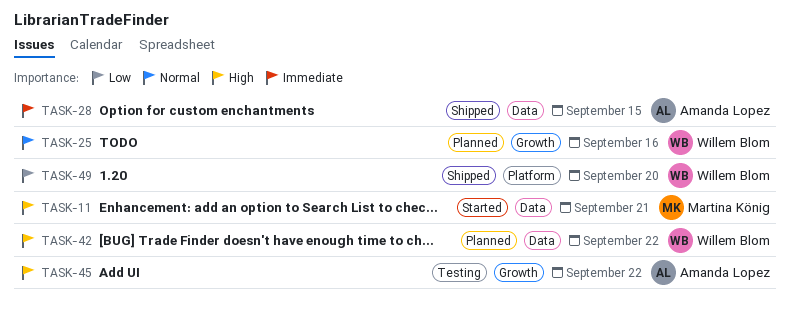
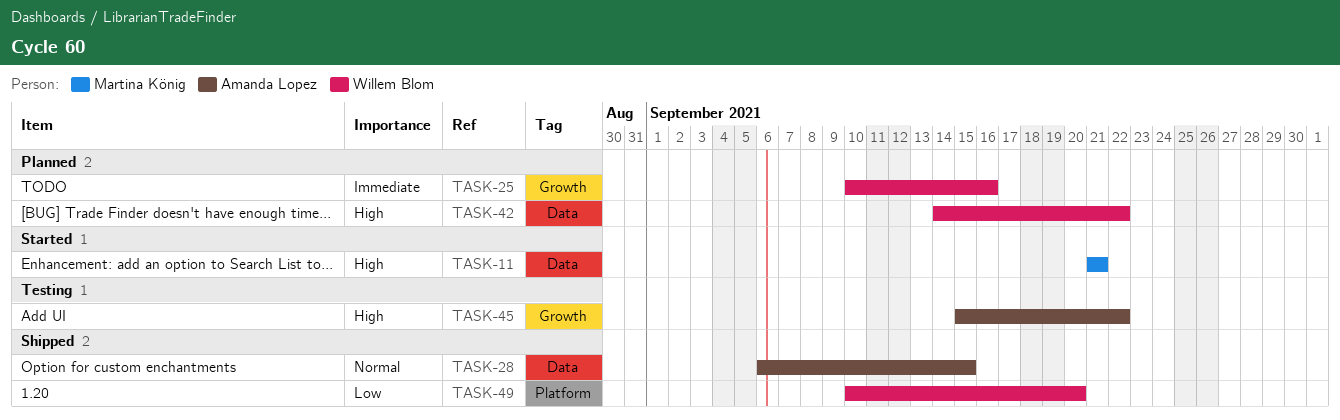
TASK-25, priority: Normal -> Immediate
TASK-28, priority: Immediate -> Normal

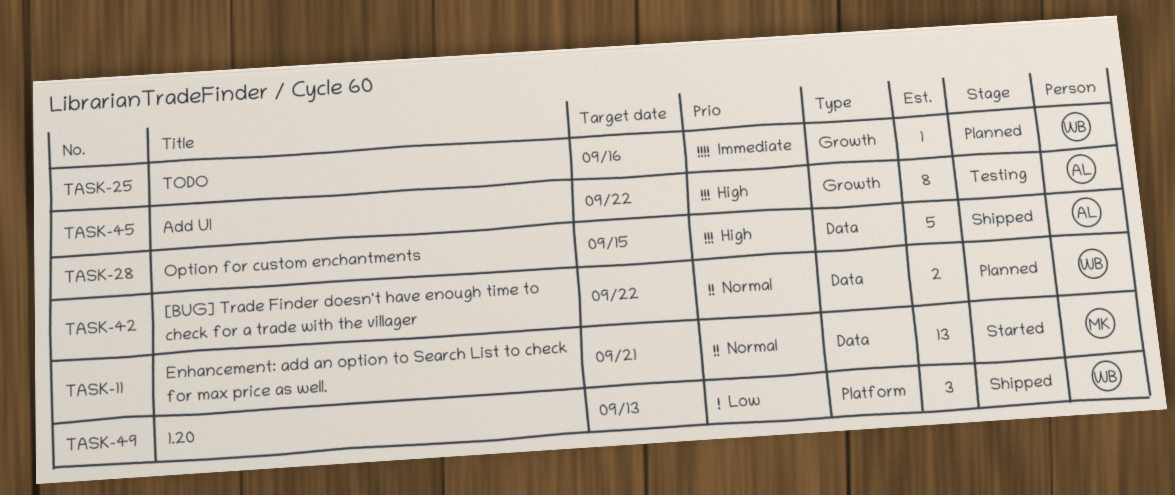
TASK-11, priority: High -> Normal
TASK-28, priority: Normal -> High
TASK-42, priority: High -> Normal
TASK-49, due: Sep 20 -> Sep 13

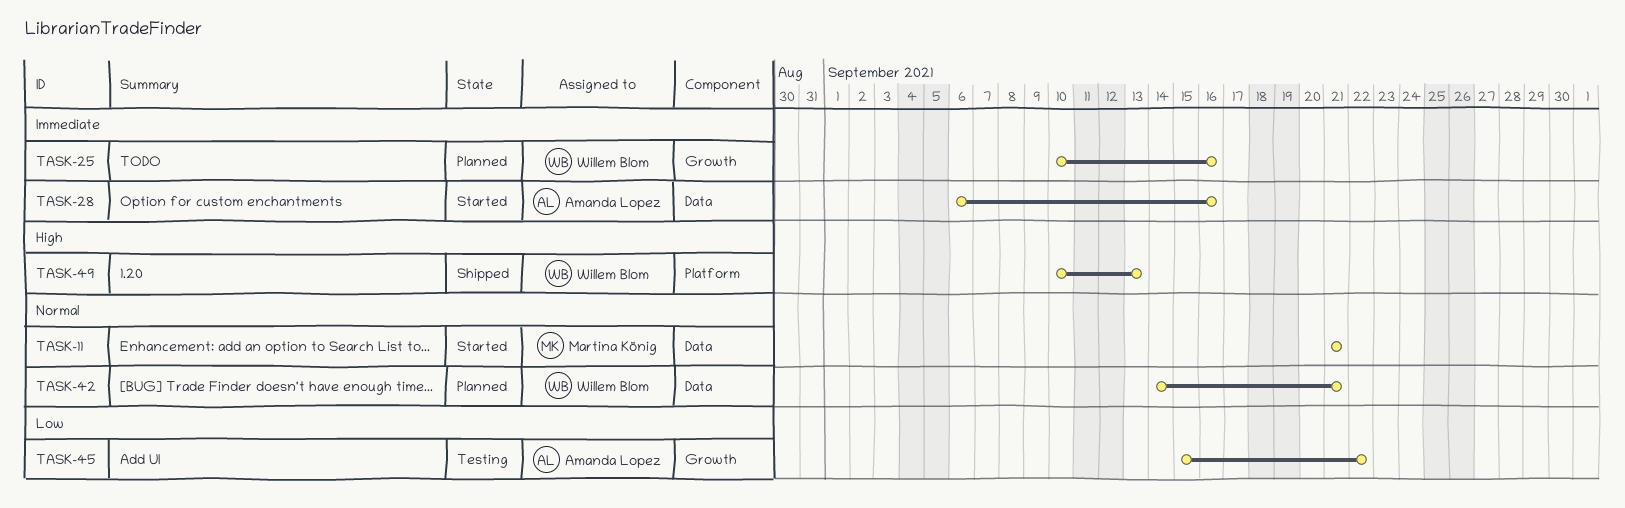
TASK-28, status: Shipped -> Started
TASK-28, priority: High -> Immediate
TASK-28, due: Sep 15 -> Sep 16
TASK-42, due: Sep 22 -> Sep 21
TASK-45, priority: High -> Low
TASK-49, priority: Low -> High

